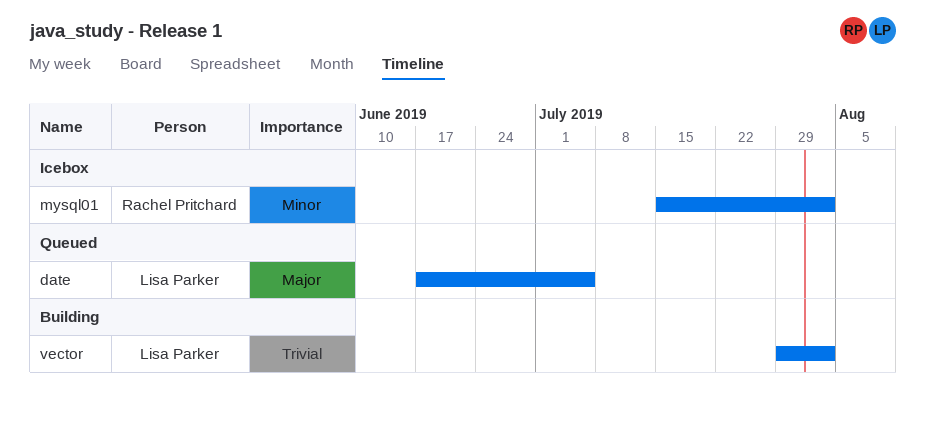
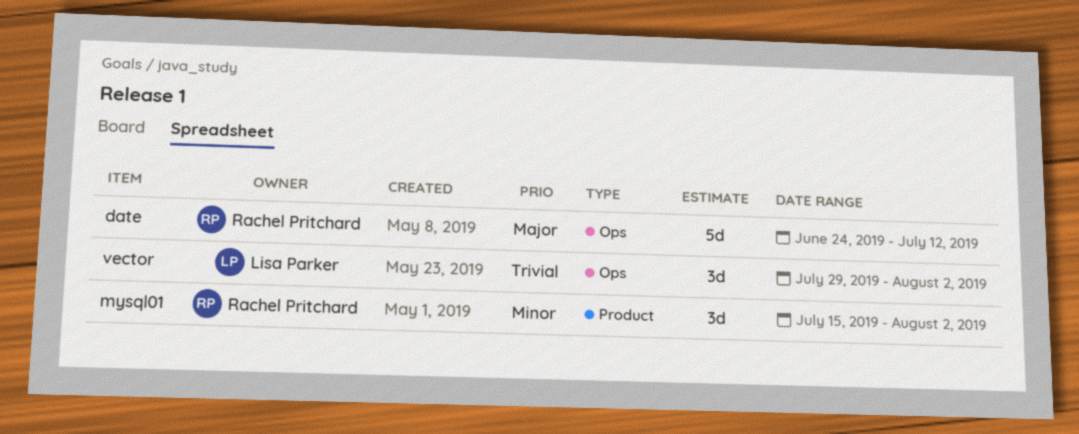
date, owner: Lisa Parker -> Rachel Pritchard
date, start: Jun 17 -> Jun 24
date, due: Jul 5 -> Jul 12

